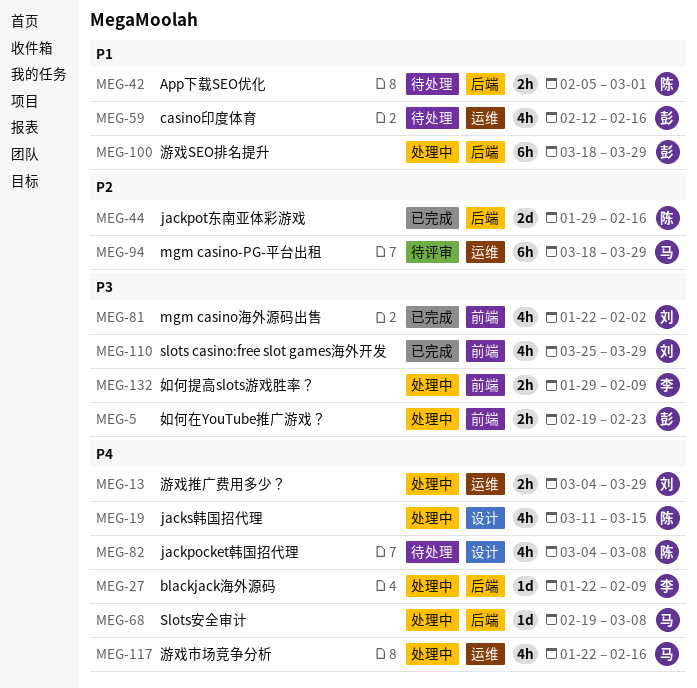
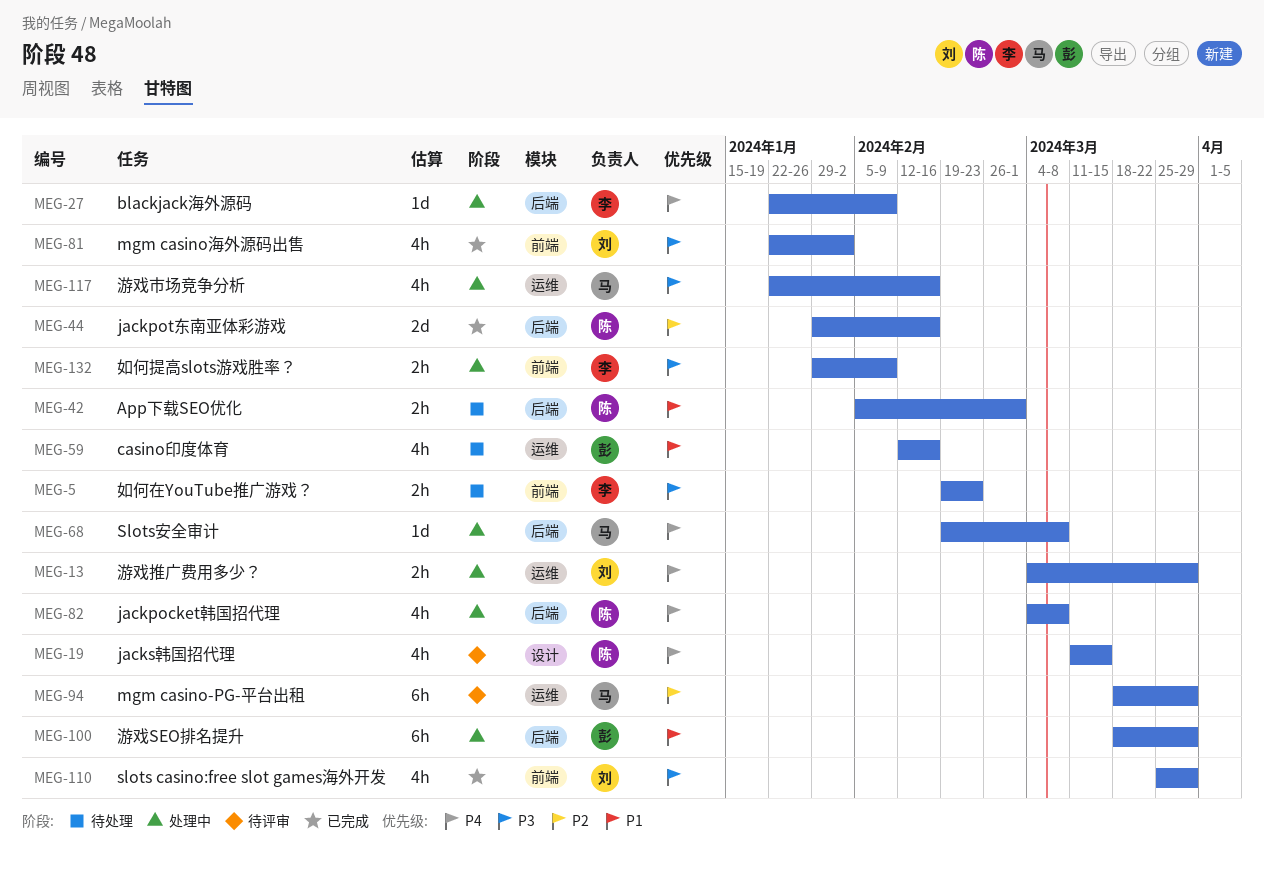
MEG-5, status: 处理中 -> 待处理
MEG-5, owner: 彭 -> 李
MEG-19, status: 处理中 -> 待评审
MEG-82, status: 待处理 -> 处理中
MEG-82, label: 设计 -> 后端
MEG-117, priority: P4 -> P3

